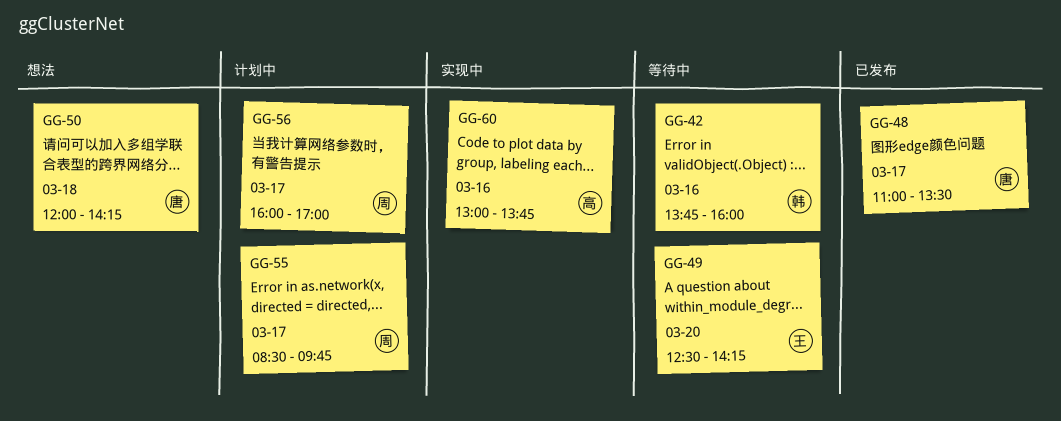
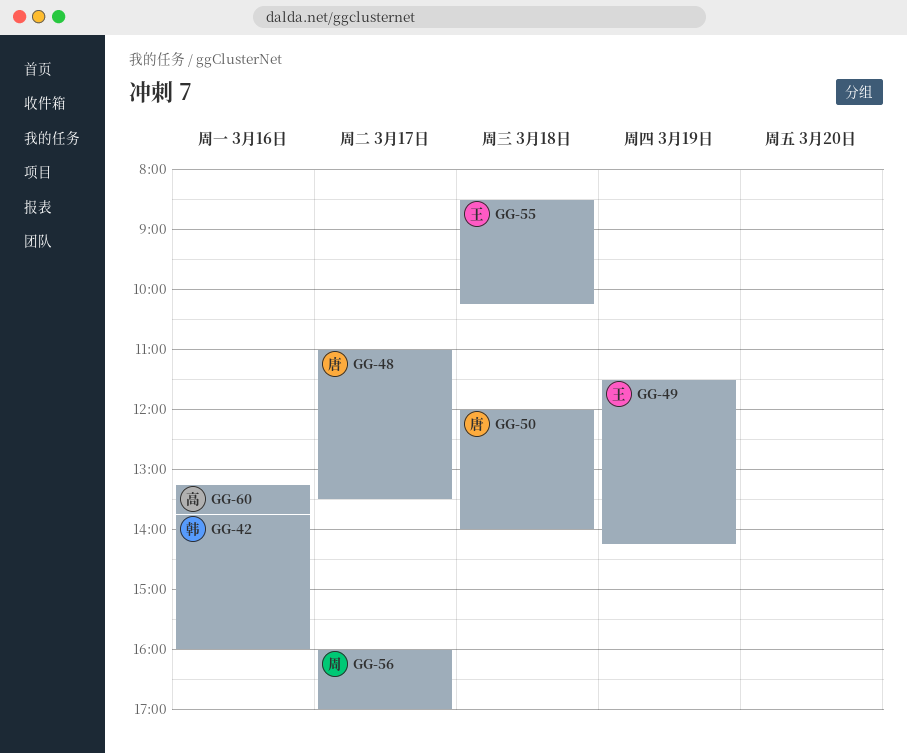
GG-49, day: Mar 20 -> Mar 19
GG-49, begins: 12:30 -> 11:30
GG-50, ends: 14:15 -> 14:00
GG-55, owner: 周 -> 王
GG-55, day: Mar 17 -> Mar 18
GG-55, ends: 09:45 -> 10:15
GG-60, begins: 13:00 -> 13:15

